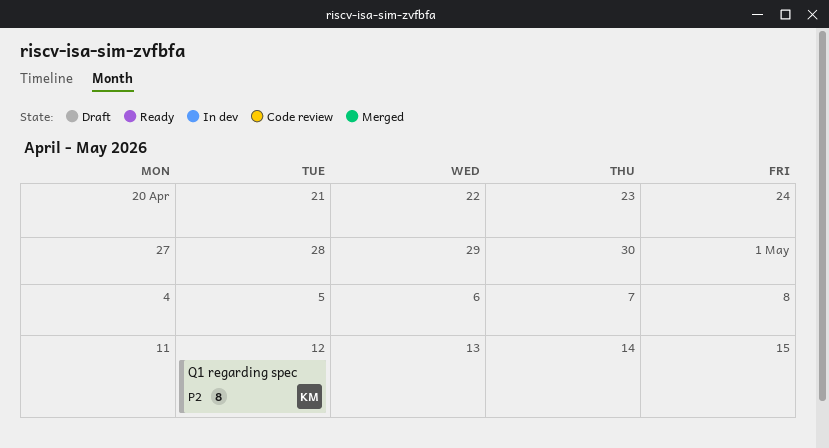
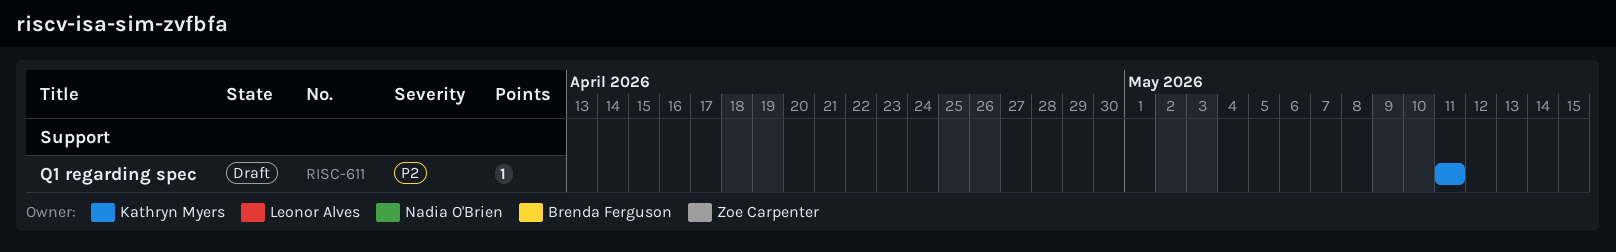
Q1 regarding spec, estimate: 8 -> 1
Q1 regarding spec, due: May 12 -> May 11

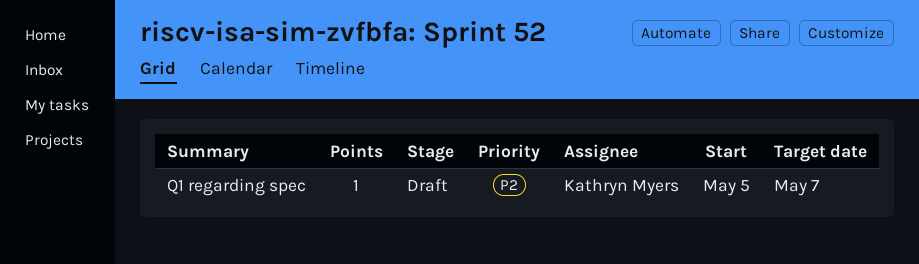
Q1 regarding spec, start: May 11 -> May 5
Q1 regarding spec, due: May 11 -> May 7

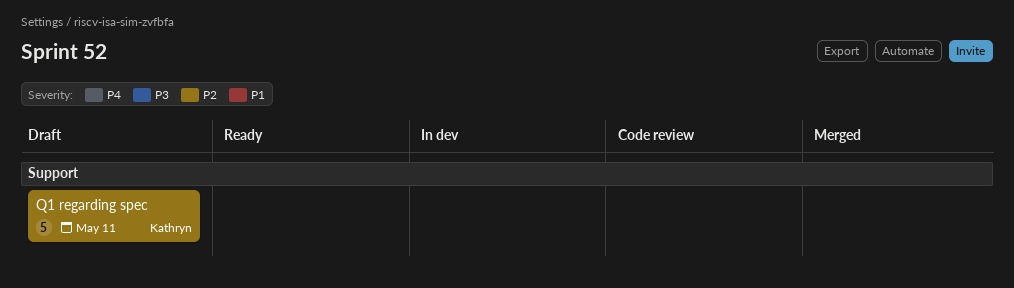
Q1 regarding spec, estimate: 1 -> 5
Q1 regarding spec, due: May 7 -> May 11

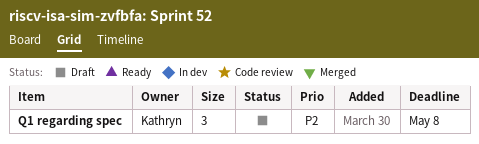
Q1 regarding spec, estimate: 5 -> 3
Q1 regarding spec, due: May 11 -> May 8

